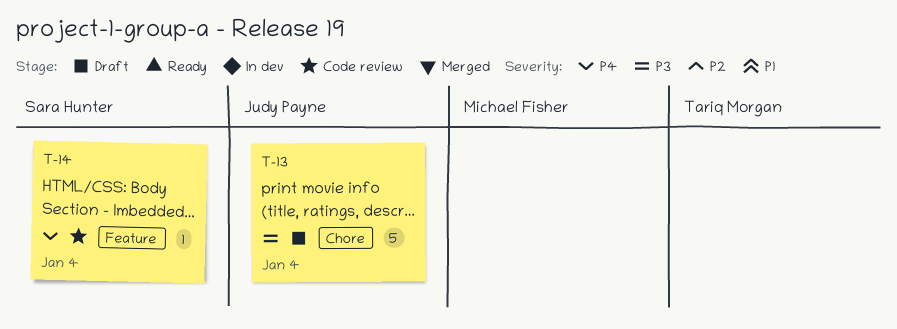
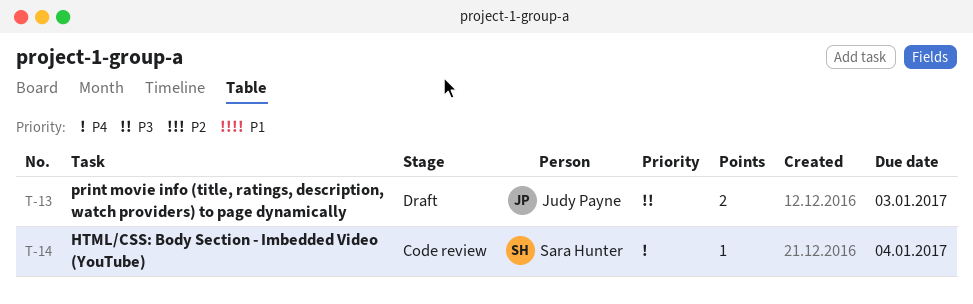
T-13, estimate: 5 -> 2
T-13, due: Jan 4 -> Jan 3

